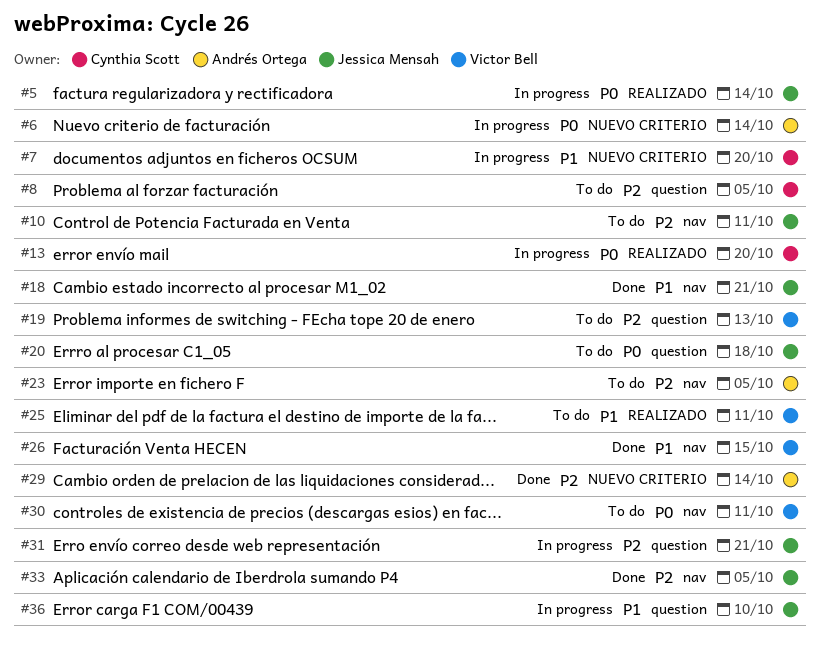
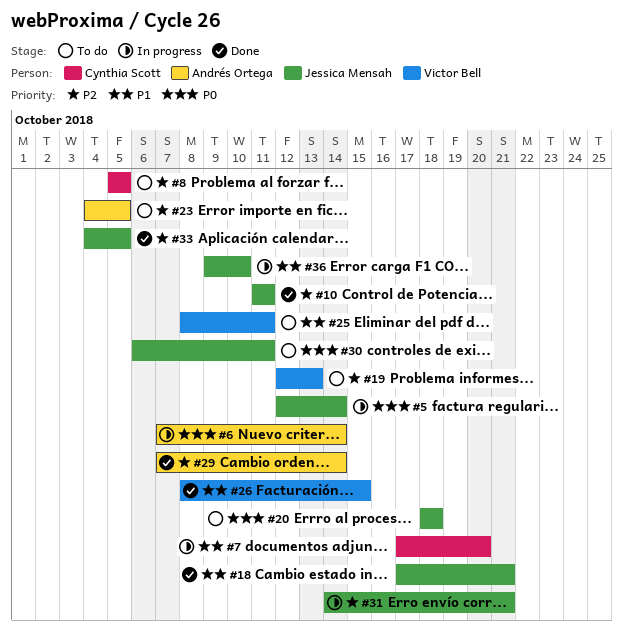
#10, status: To do -> Done
#13: present -> none
#30, owner: Victor Bell -> Jessica Mensah

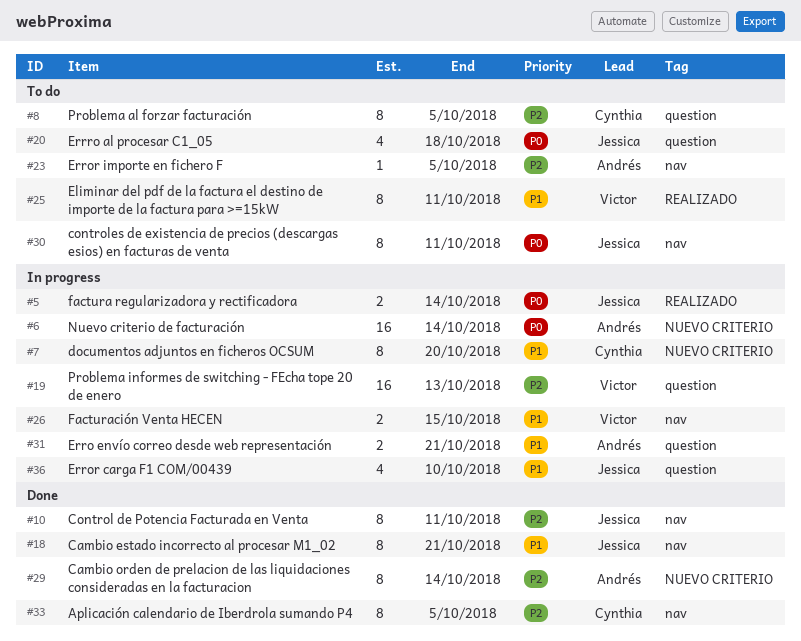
#19, status: To do -> In progress
#26, status: Done -> In progress
#31, owner: Jessica Mensah -> Andrés Ortega
#31, priority: P2 -> P1
#33, owner: Jessica Mensah -> Cynthia Scott

